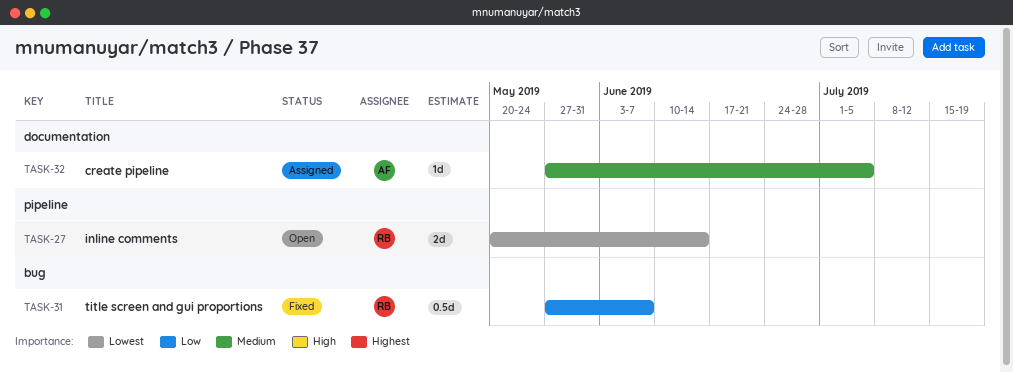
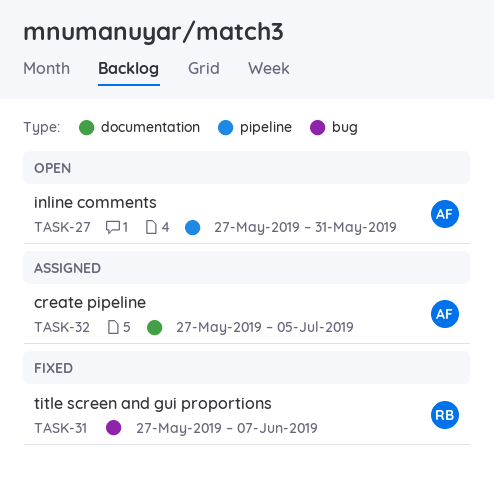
TASK-27, owner: RB -> AF
TASK-27, start: May 20 -> May 27
TASK-27, due: Jun 14 -> May 31

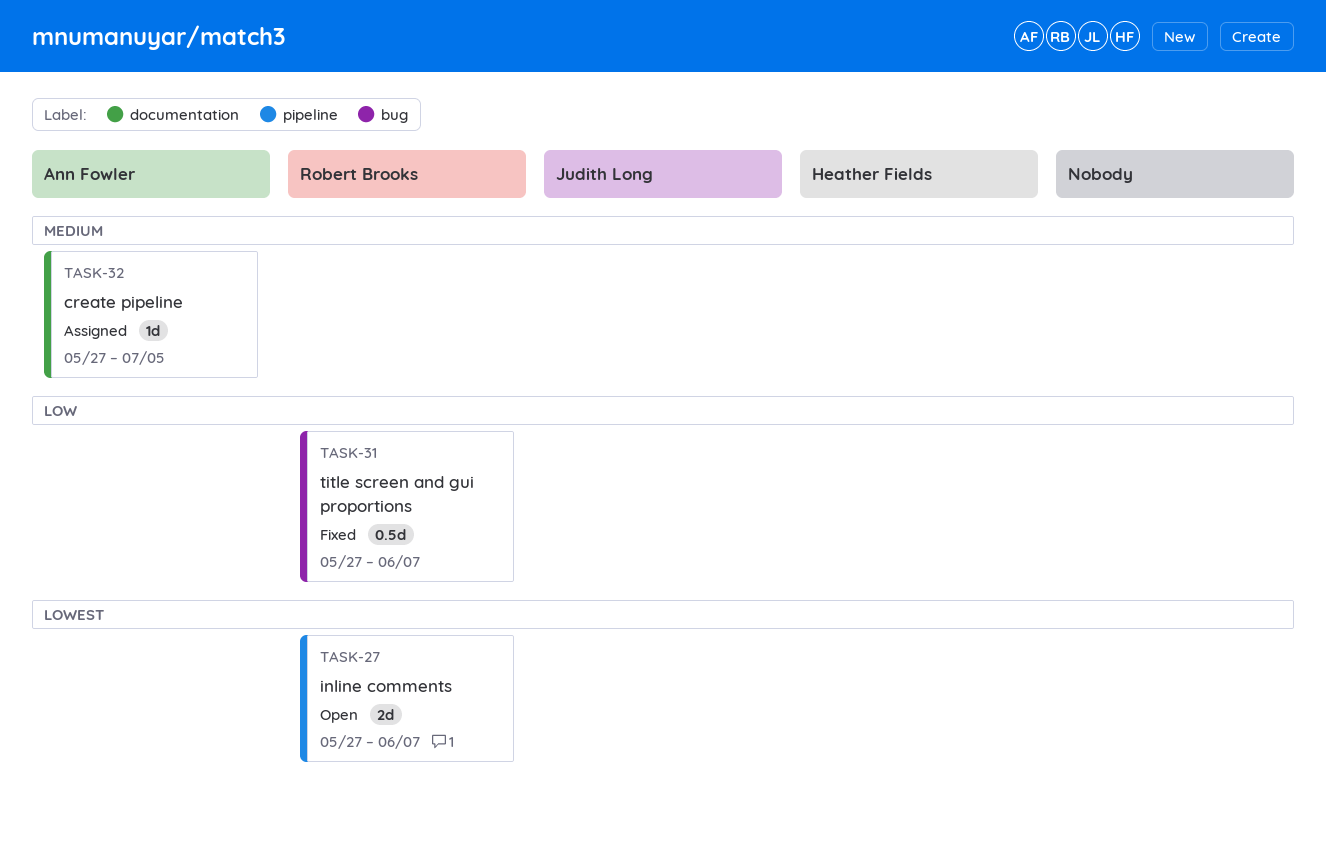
TASK-27, owner: Ann Fowler -> Robert Brooks
TASK-27, due: May 31 -> Jun 7

